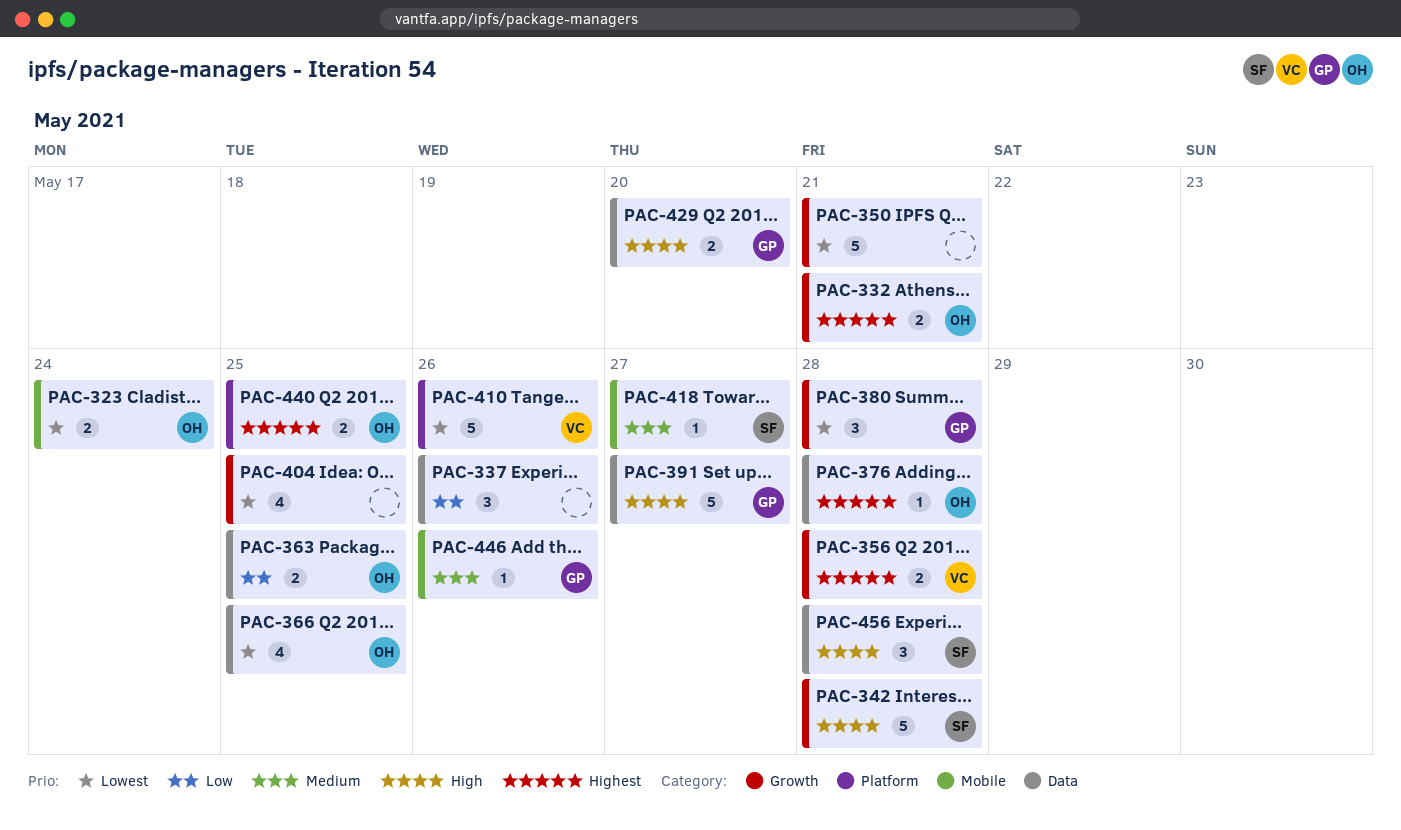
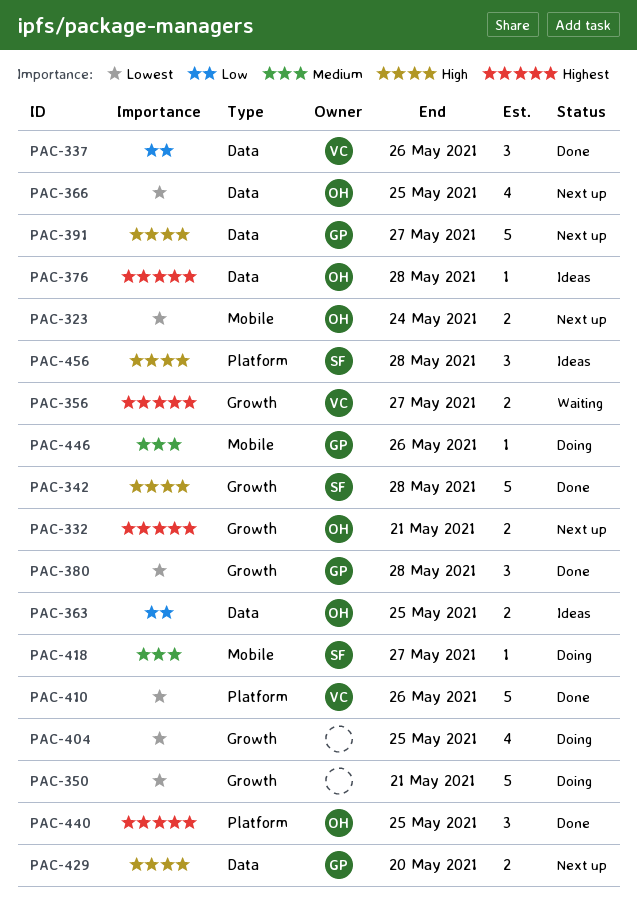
PAC-337, owner: none -> VC
PAC-356, due: May 28 -> May 27
PAC-440, estimate: 2 -> 3
PAC-456, label: Data -> Platform

